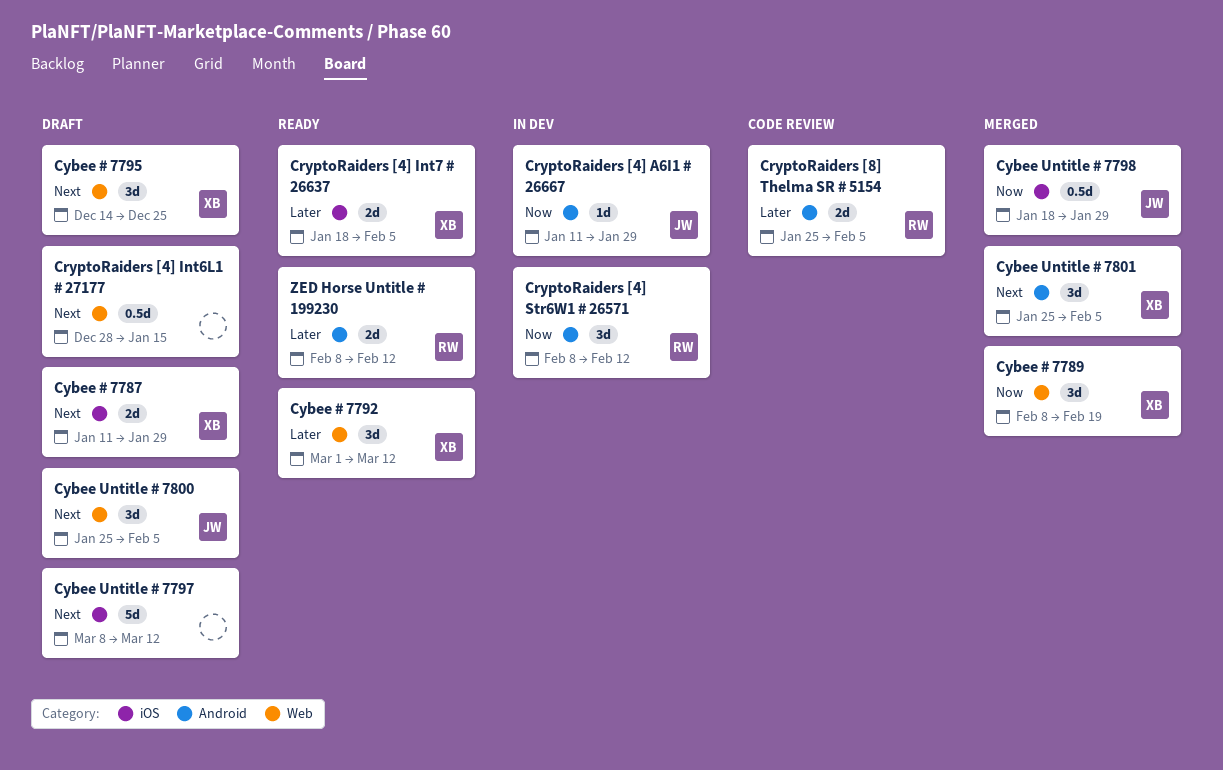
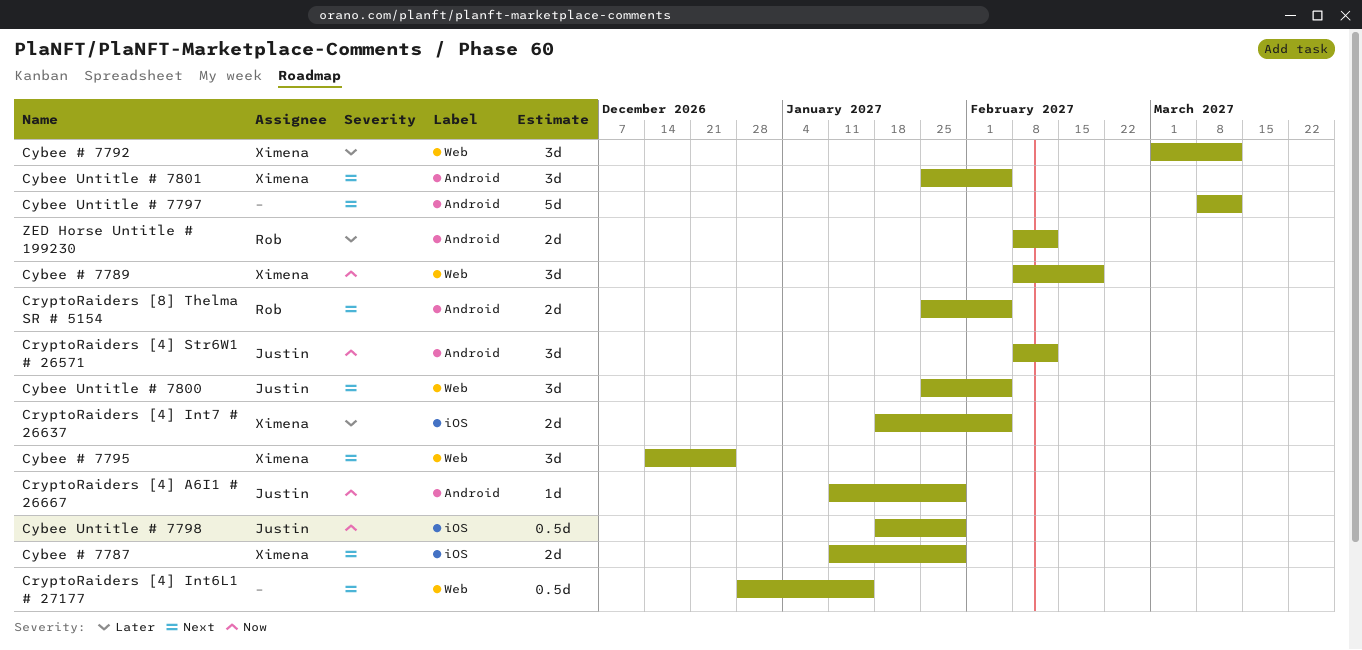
CryptoRaiders [4] Str6W1 # 26571, owner: Rob -> Justin
CryptoRaiders [8] Thelma SR # 5154, priority: Later -> Next
Cybee Untitle # 7797, label: iOS -> Android

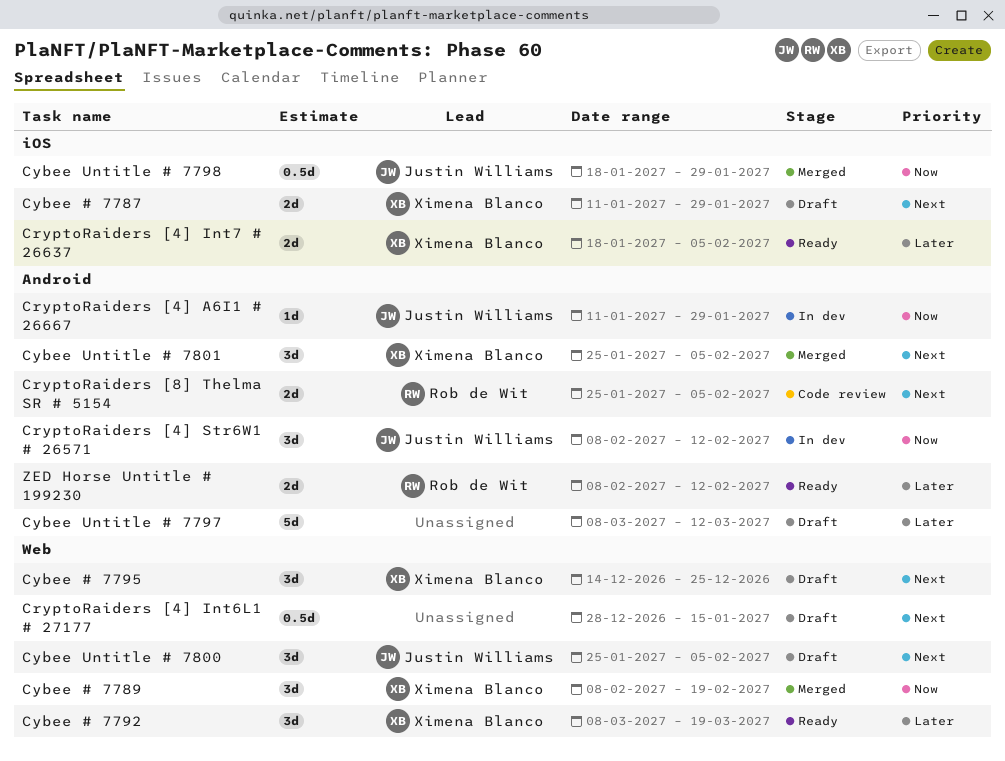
Cybee # 7792, start: Mar 1 -> Mar 8
Cybee # 7792, due: Mar 12 -> Mar 19
Cybee Untitle # 7797, priority: Next -> Later

